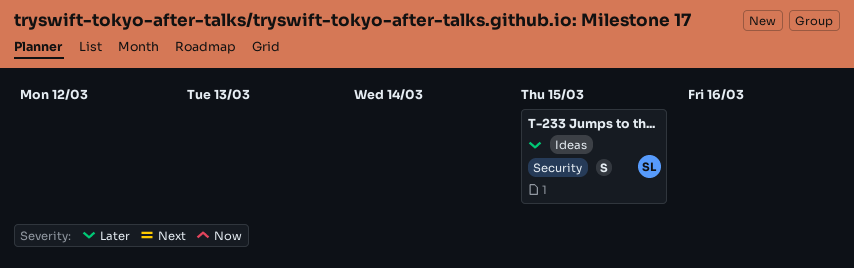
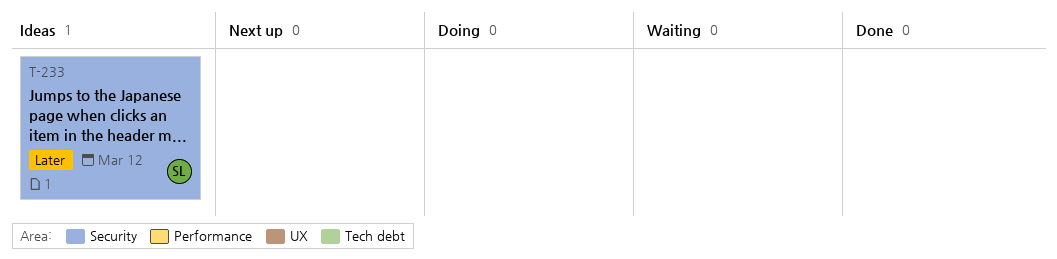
T-233, due: Mar 15 -> Mar 12

